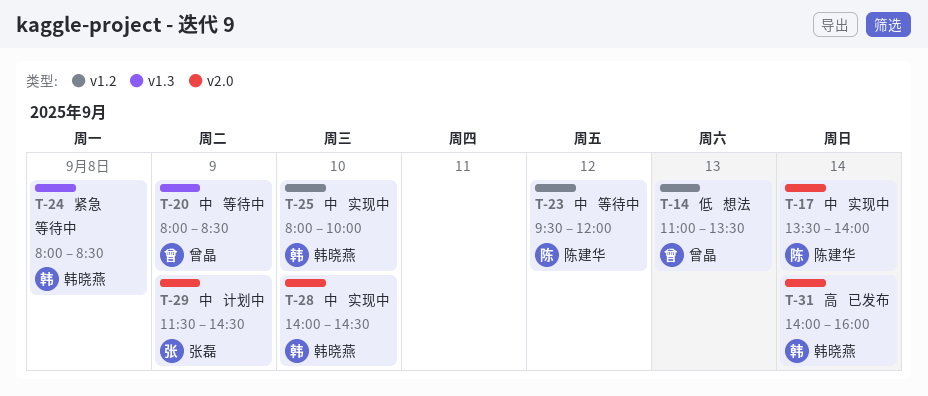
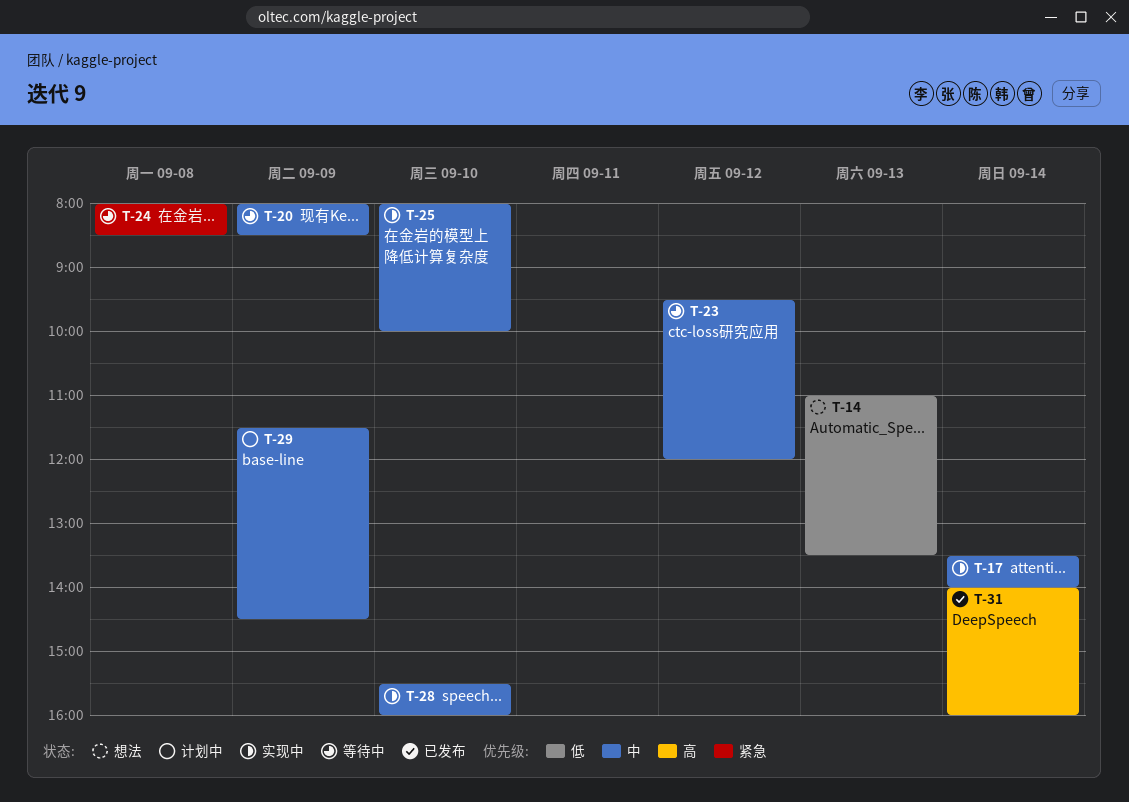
T-28, begins: 14:00 -> 15:30
T-28, ends: 14:30 -> 16:00

